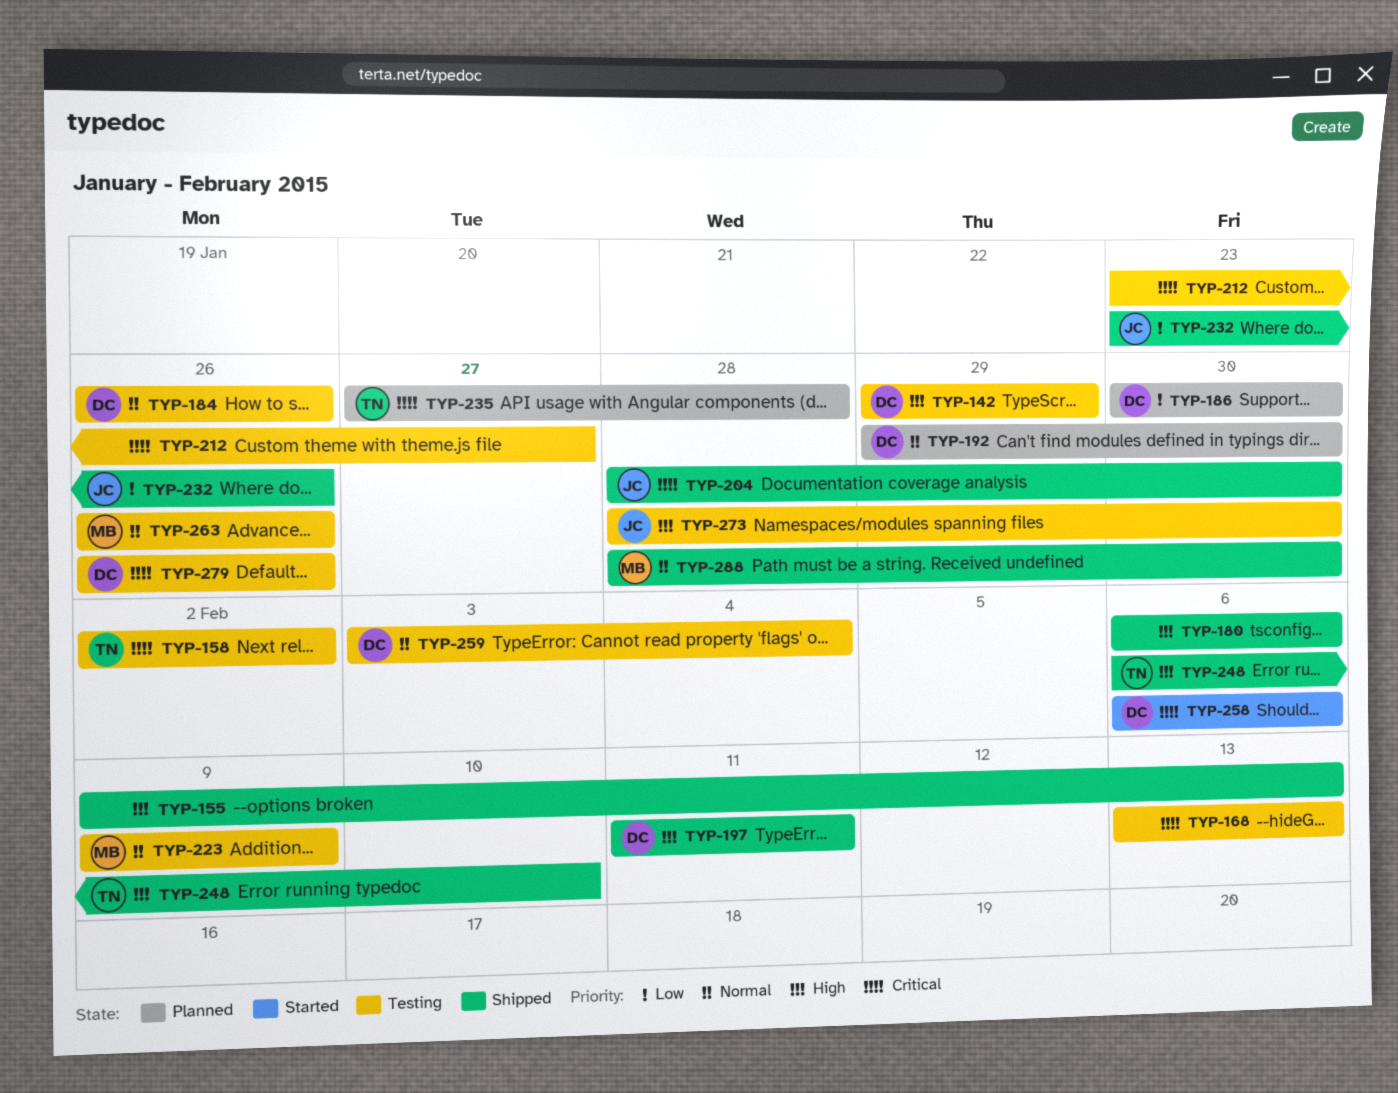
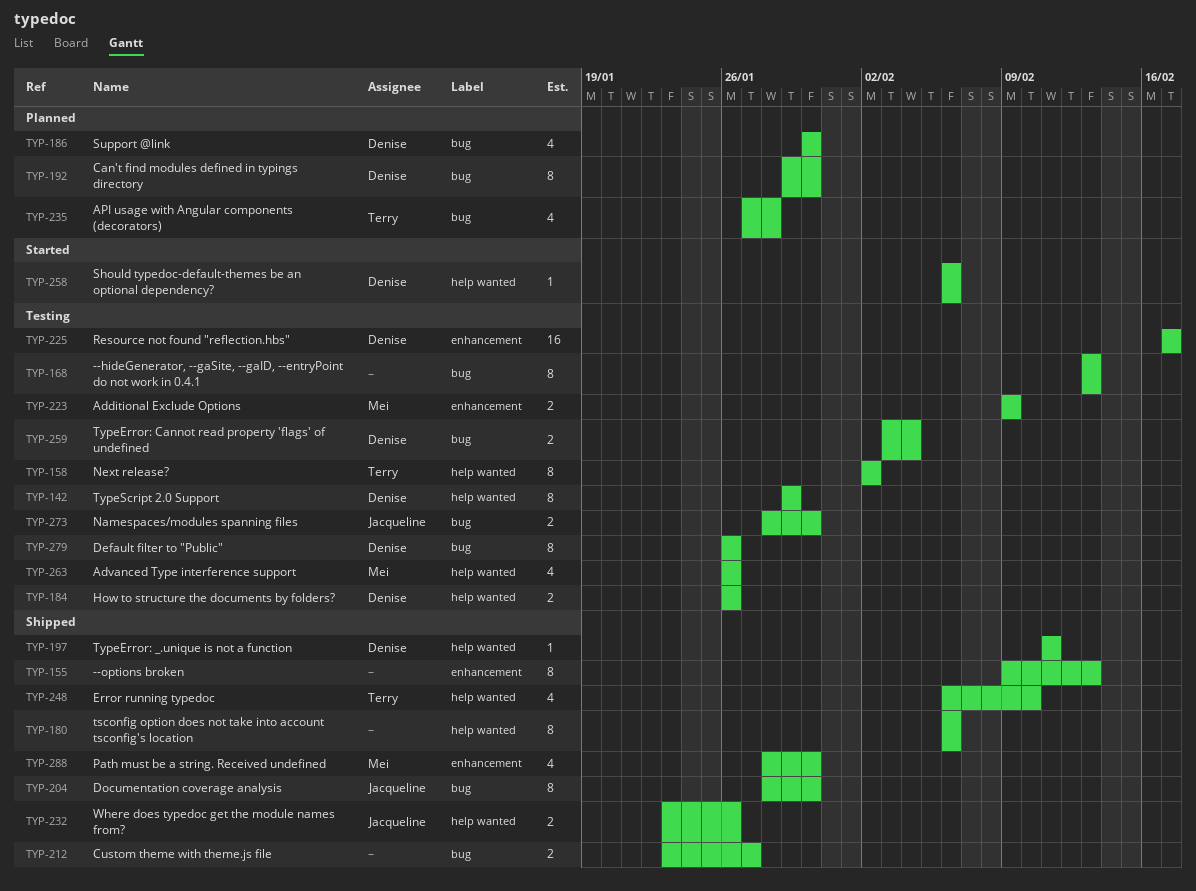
TYP-212, status: Testing -> Shipped
TYP-225: none -> present

